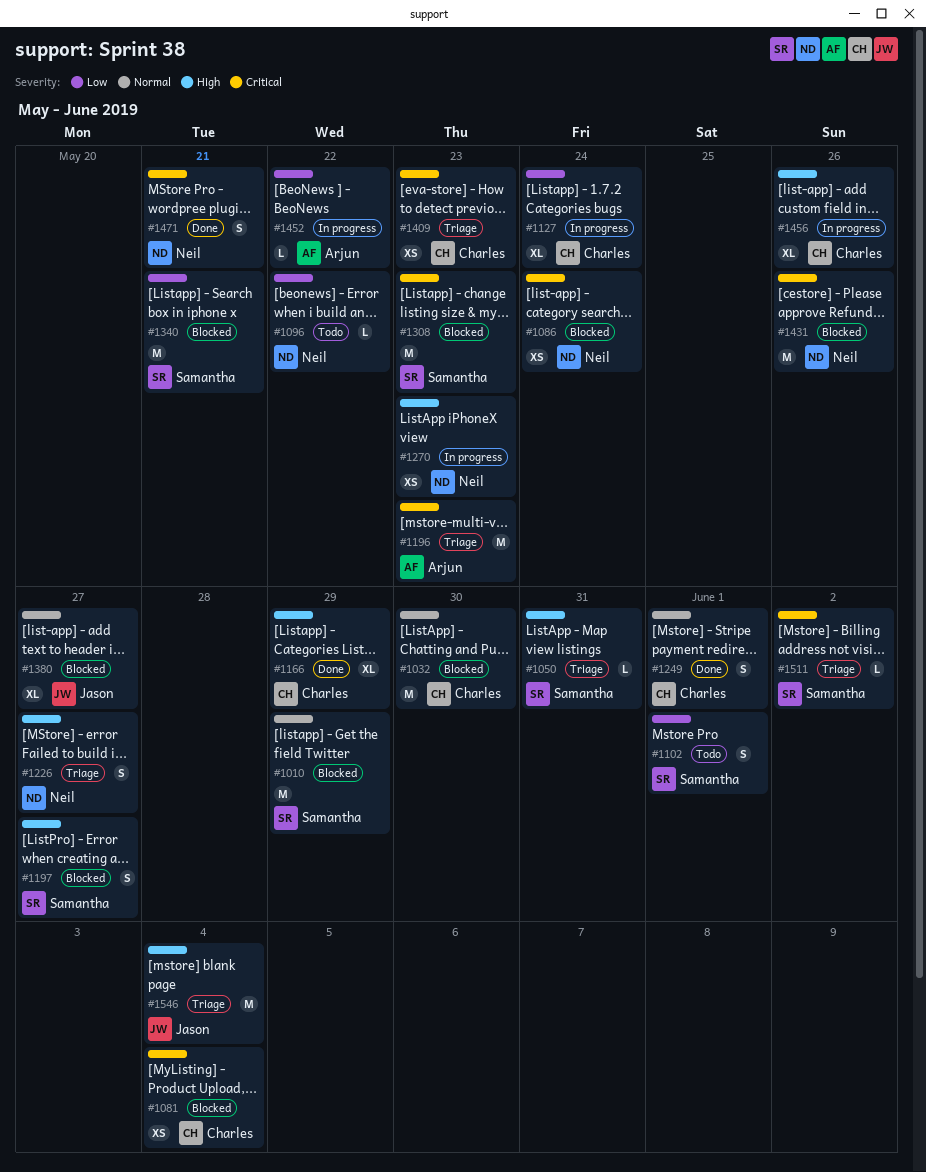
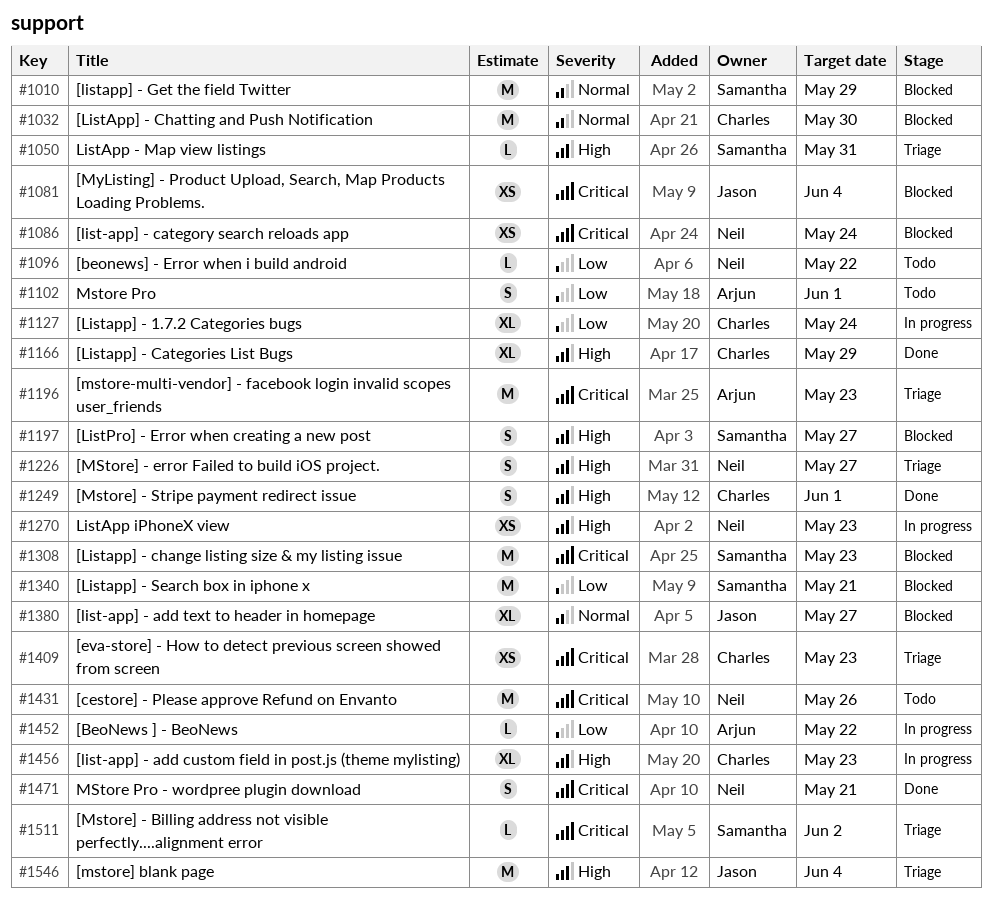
#1081, owner: Charles -> Jason
#1102, owner: Samantha -> Arjun
#1249, priority: Normal -> High
#1431, status: Blocked -> Todo
#1456, due: May 26 -> May 23

